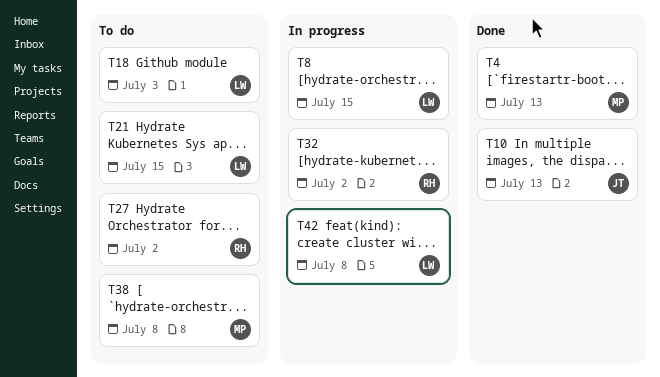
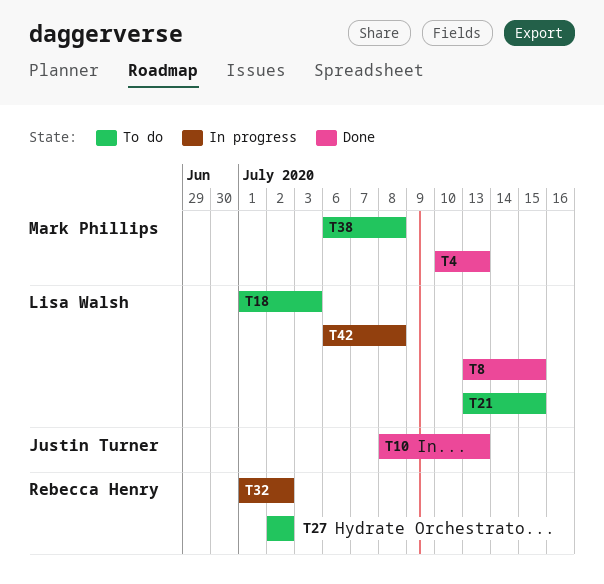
T8, status: In progress -> Done

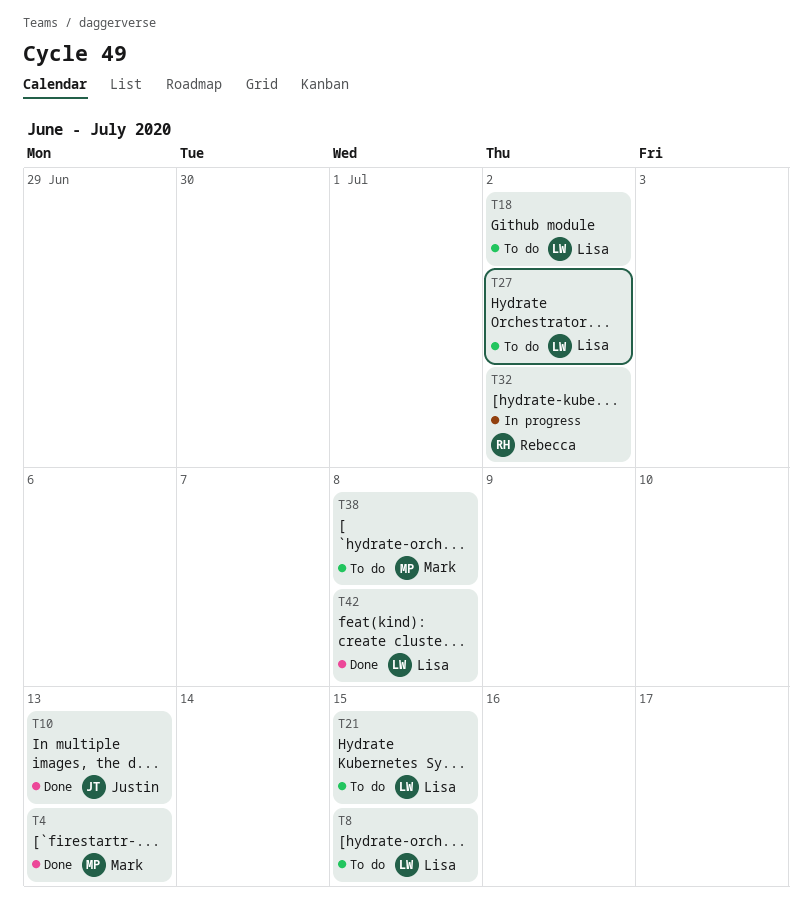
T8, status: Done -> To do
T18, due: Jul 3 -> Jul 2
T27, owner: Rebecca Henry -> Lisa Walsh
T42, status: In progress -> Done

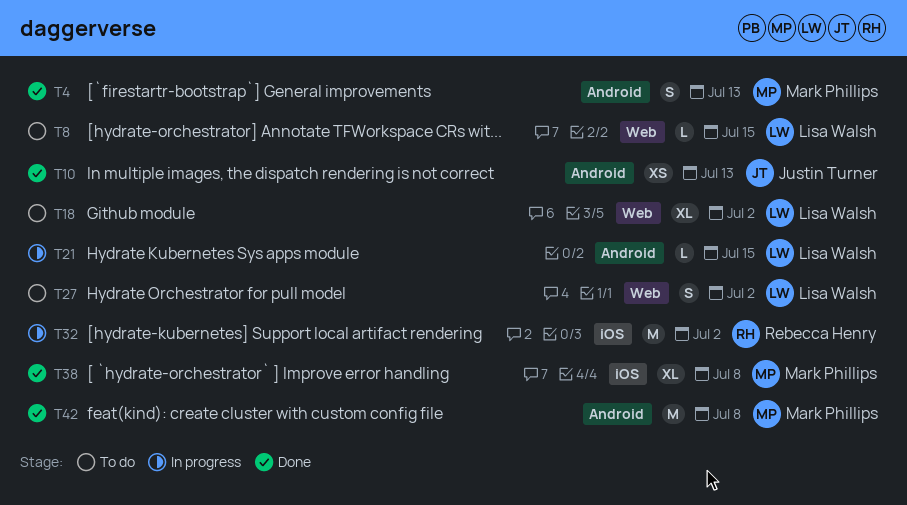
T21, status: To do -> In progress
T38, status: To do -> Done
T42, owner: Lisa Walsh -> Mark Phillips

